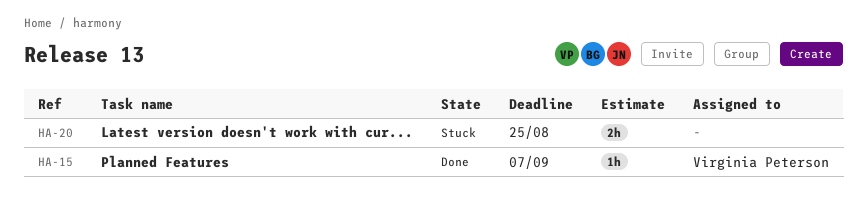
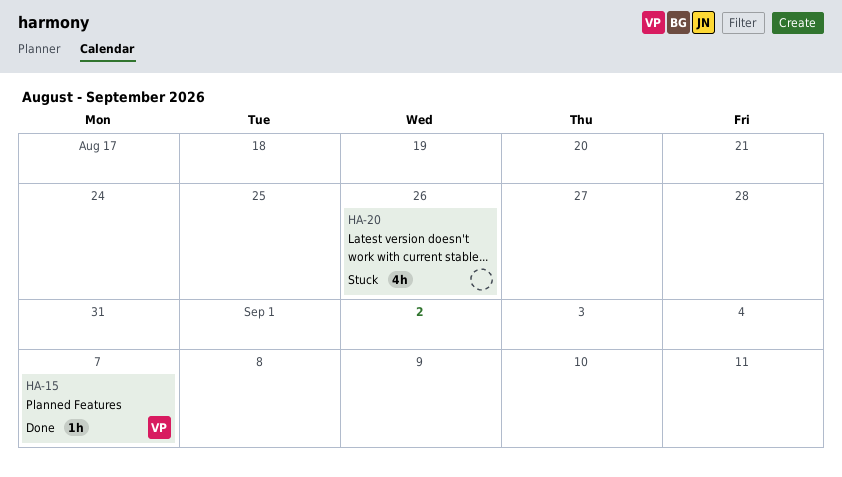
HA-20, estimate: 2h -> 4h
HA-20, due: Aug 25 -> Aug 26

